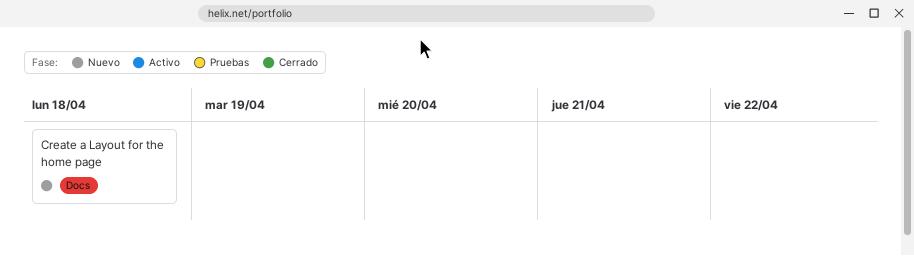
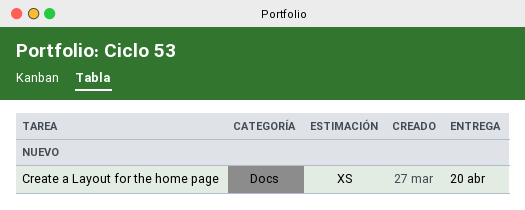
Create a Layout for the home page, due: Apr 18 -> Apr 20

